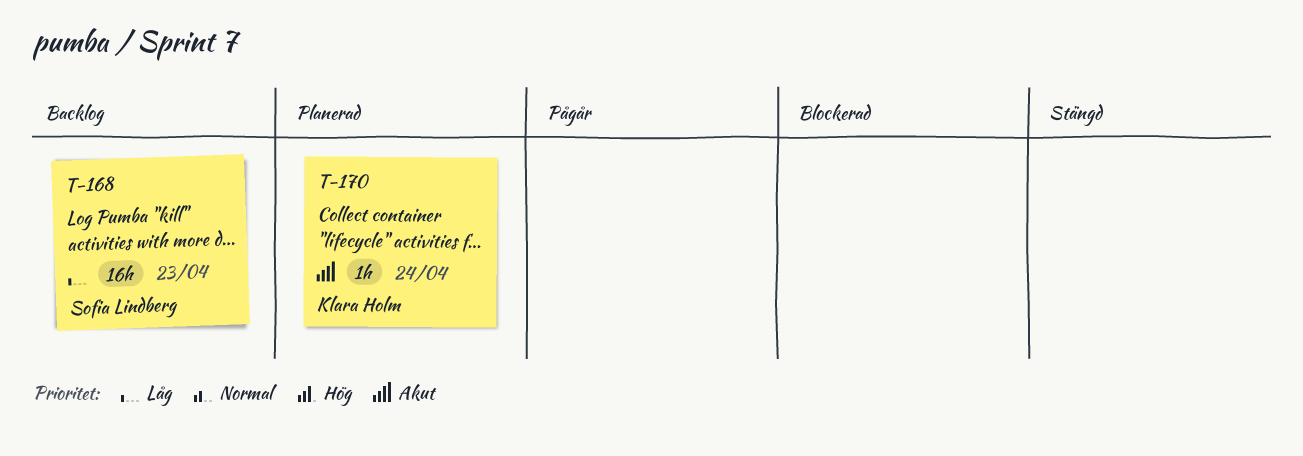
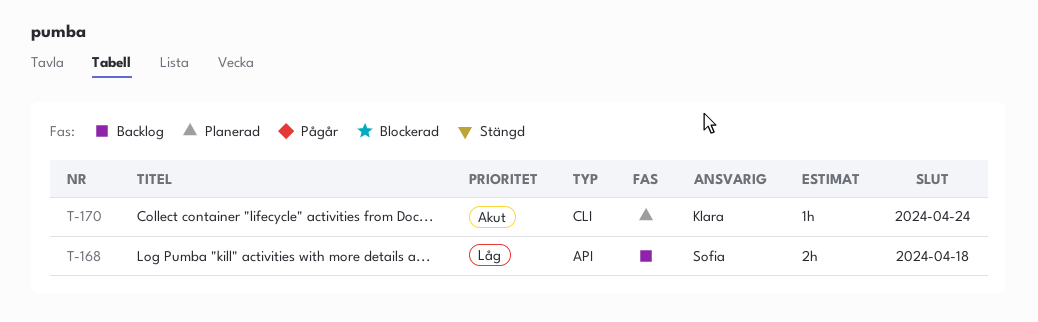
T-168, estimate: 16h -> 2h
T-168, due: Apr 23 -> Apr 18

